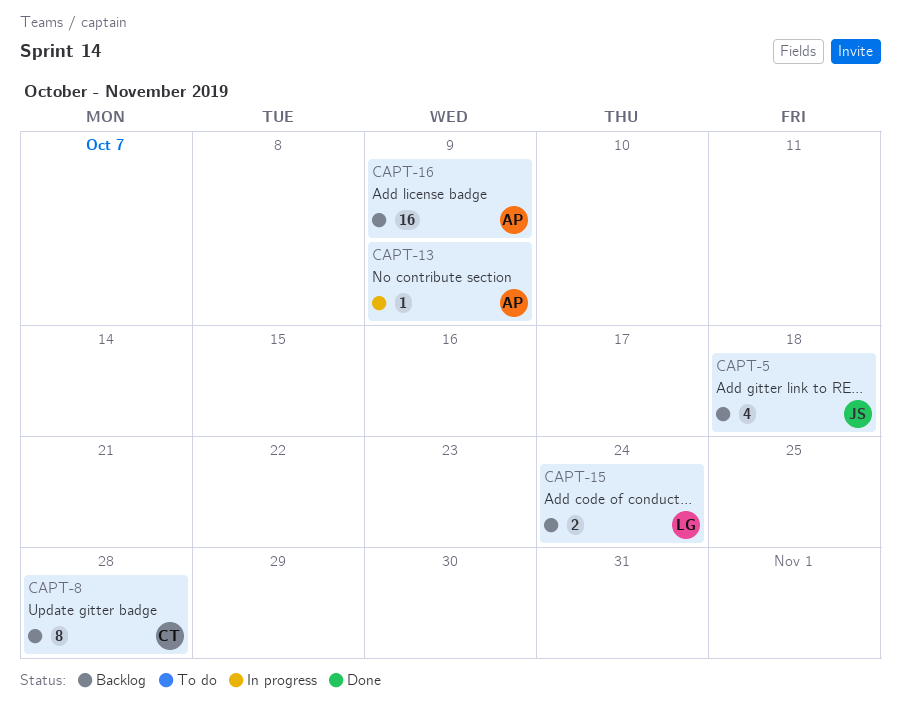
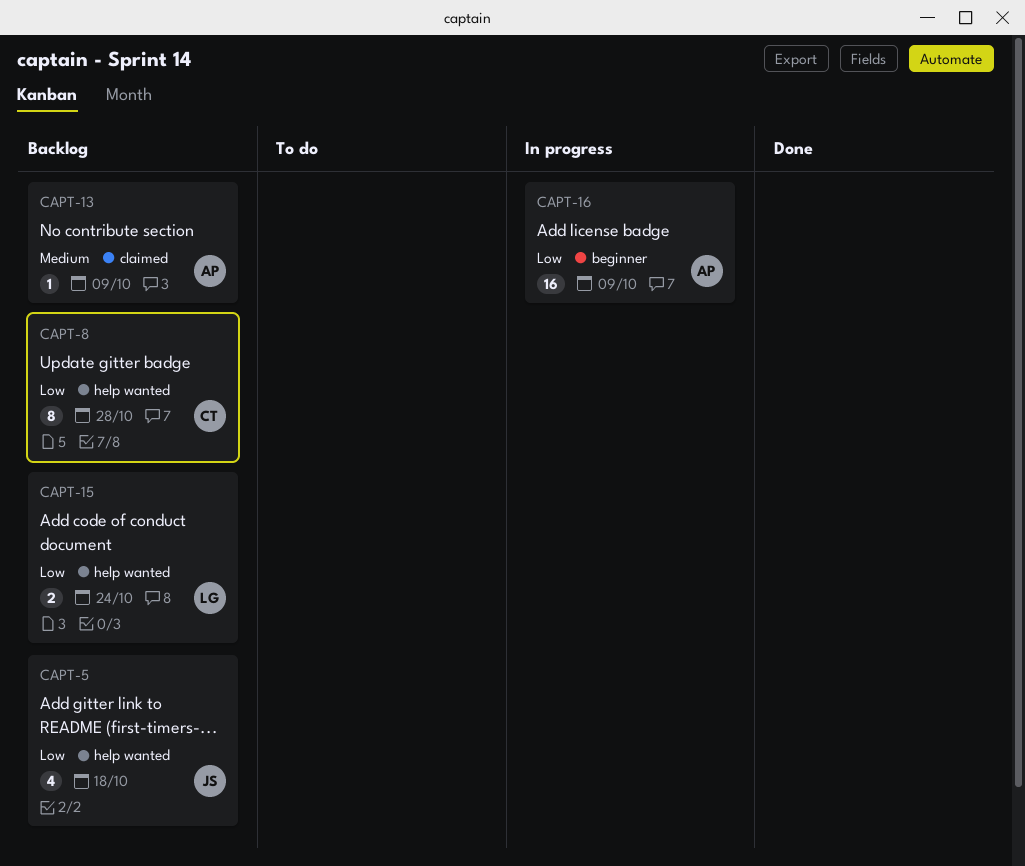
CAPT-13, status: In progress -> Backlog
CAPT-16, status: Backlog -> In progress

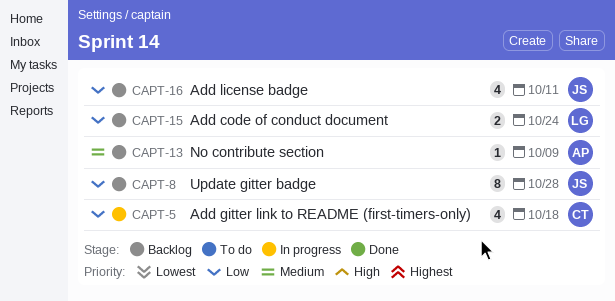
CAPT-5, status: Backlog -> In progress
CAPT-5, owner: JS -> CT
CAPT-8, owner: CT -> JS
CAPT-16, status: In progress -> Backlog
CAPT-16, owner: AP -> JS
CAPT-16, estimate: 16 -> 4
CAPT-16, due: Oct 9 -> Oct 11

